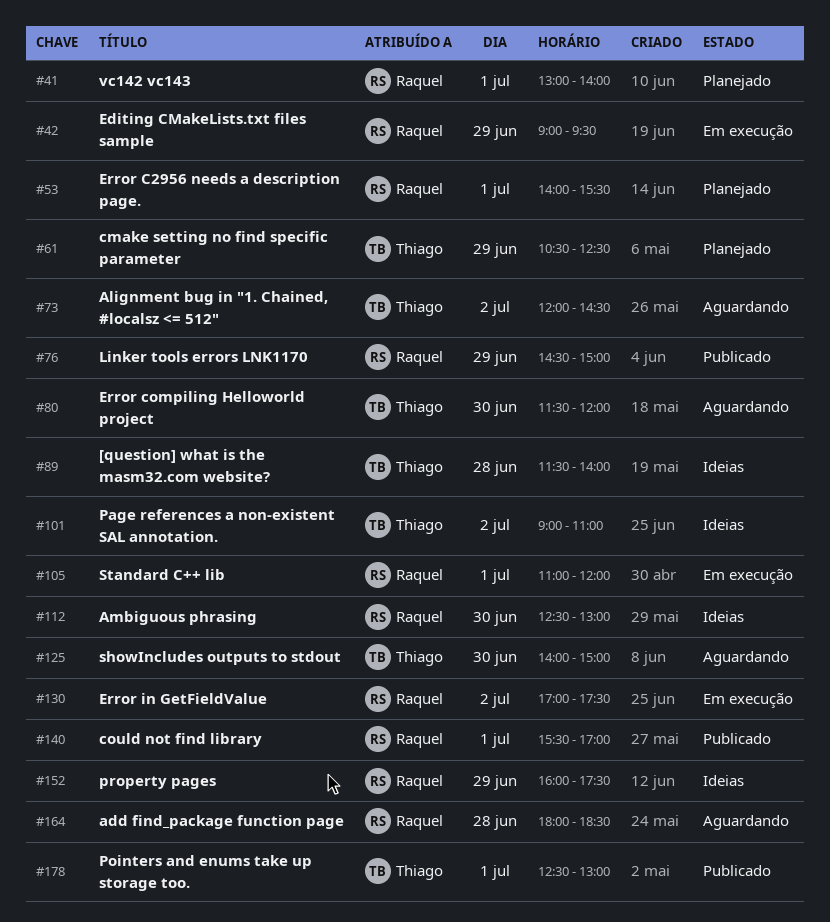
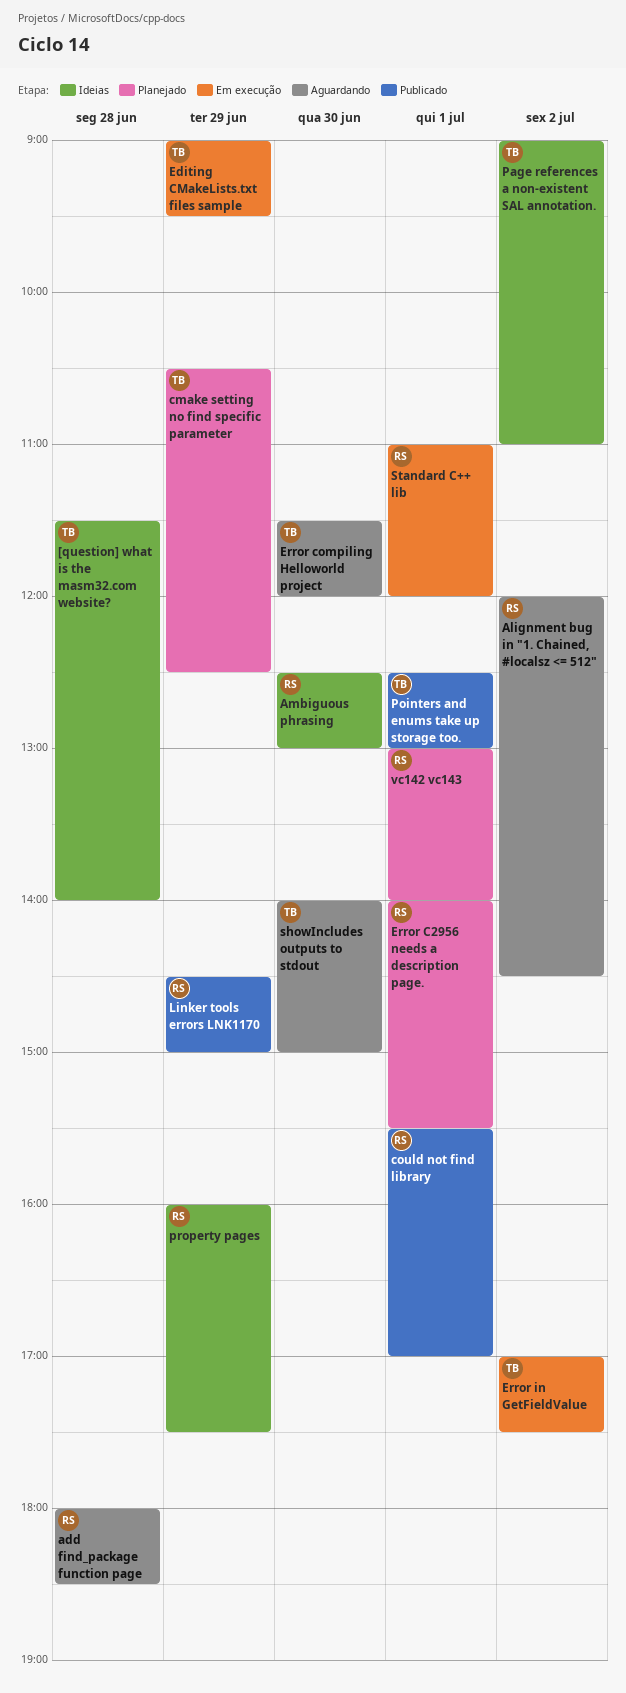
Alignment bug in "1. Chained, #localsz <= 512", owner: Thiago -> Raquel
Editing CMakeLists.txt files sample, owner: Raquel -> Thiago
Error in GetFieldValue, owner: Raquel -> Thiago

